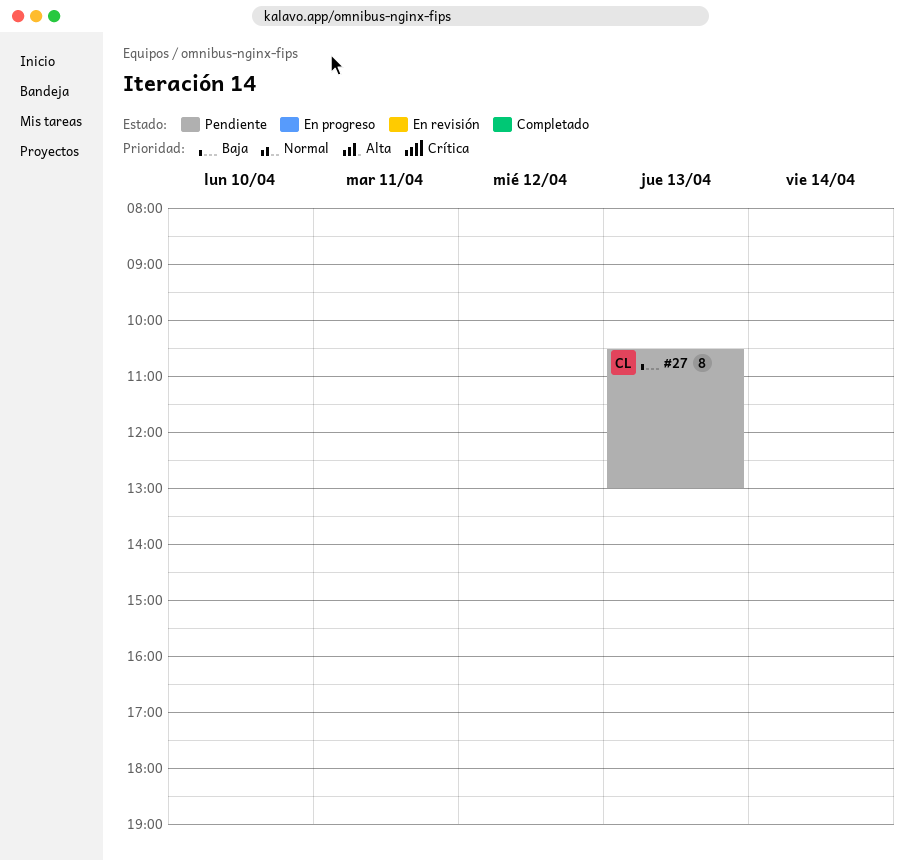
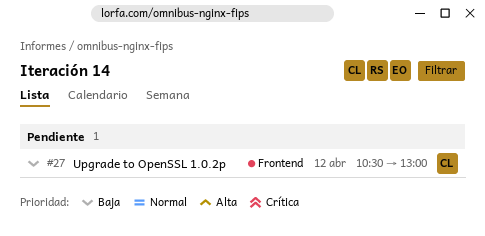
#27, day: Apr 13 -> Apr 12

